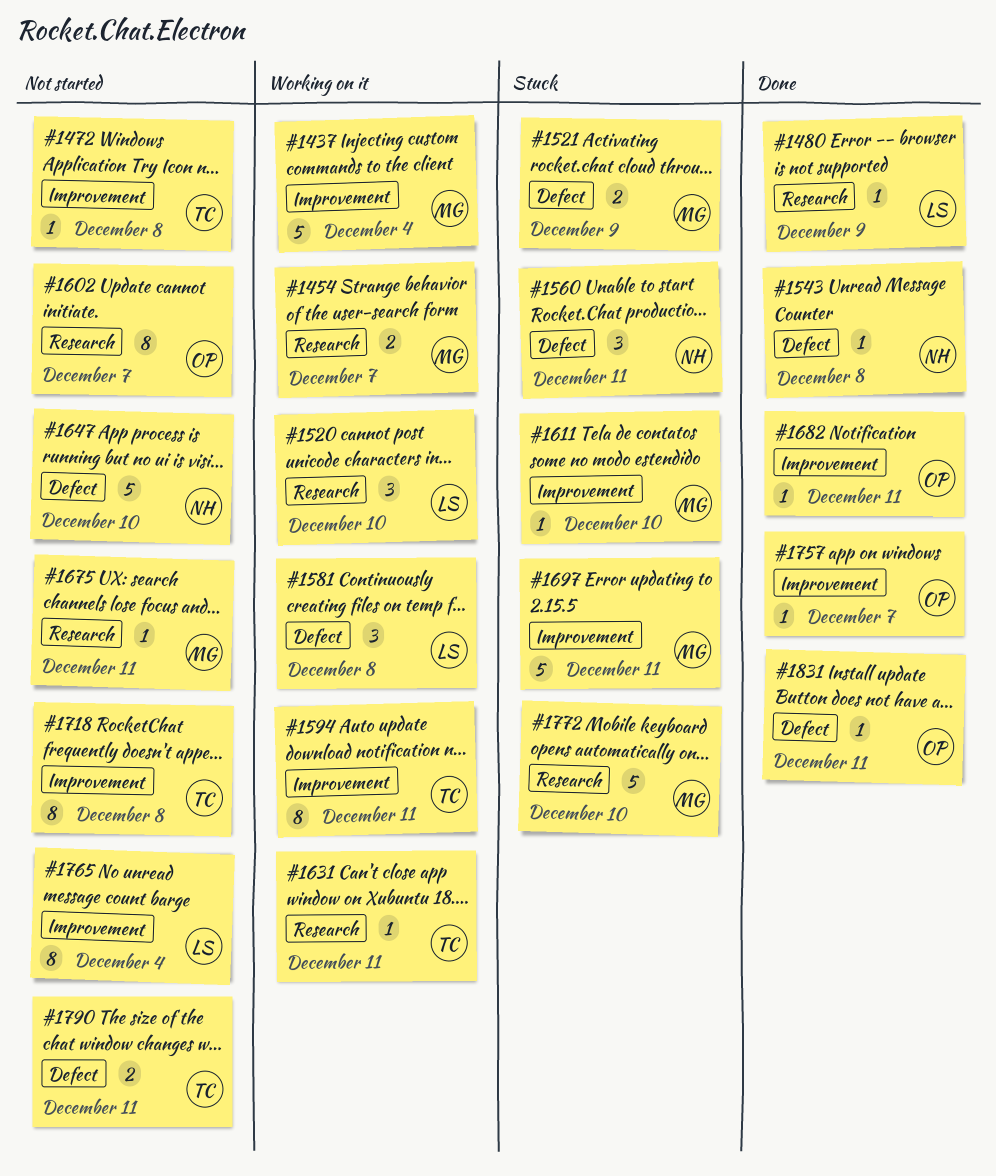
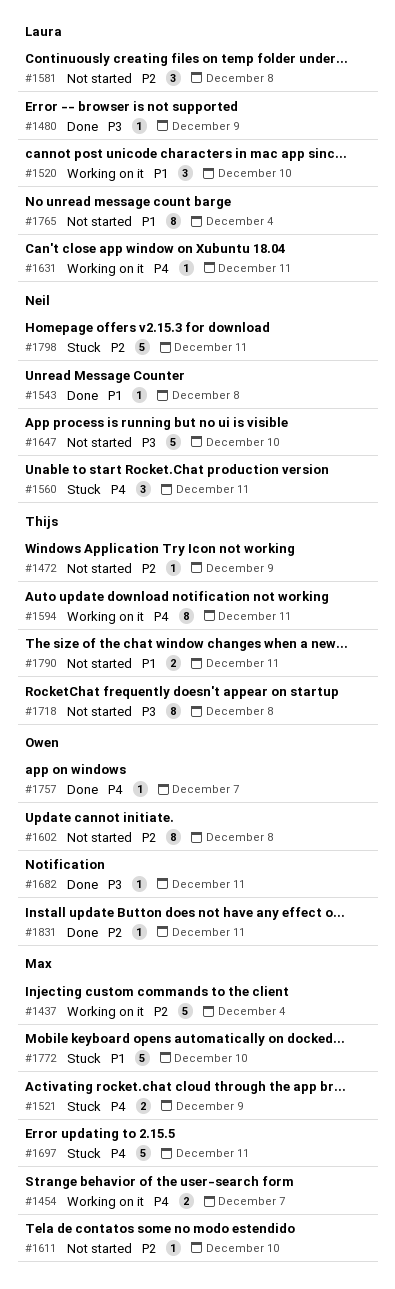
#1472, due: Dec 8 -> Dec 9
#1581, status: Working on it -> Not started
#1602, due: Dec 7 -> Dec 8
#1611, status: Stuck -> Not started
#1631, owner: Thijs -> Laura
#1675: present -> none
#1798: none -> present

